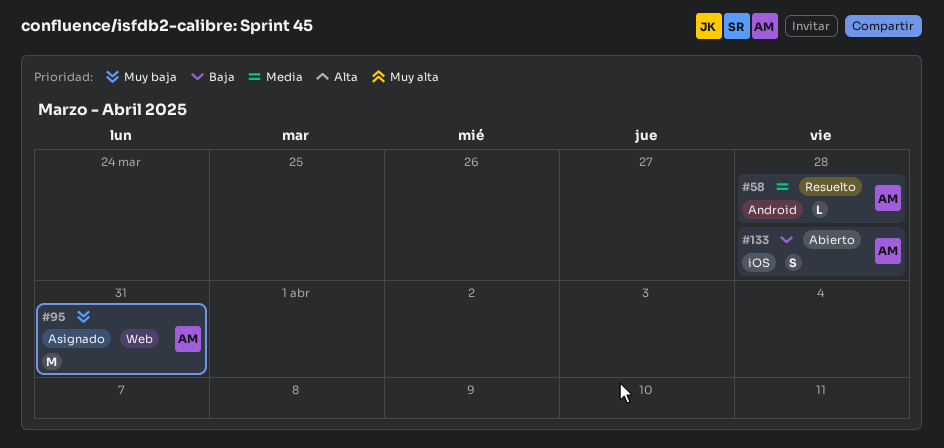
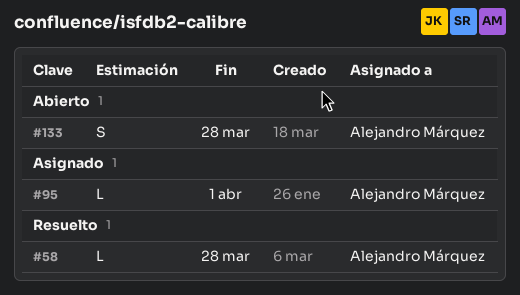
#95, estimate: M -> L
#95, due: Mar 31 -> Apr 1

